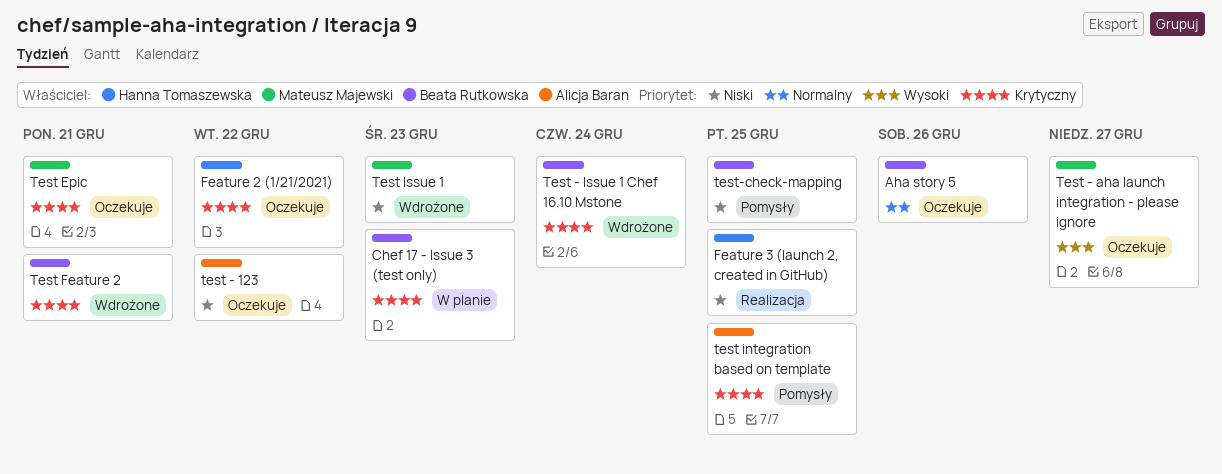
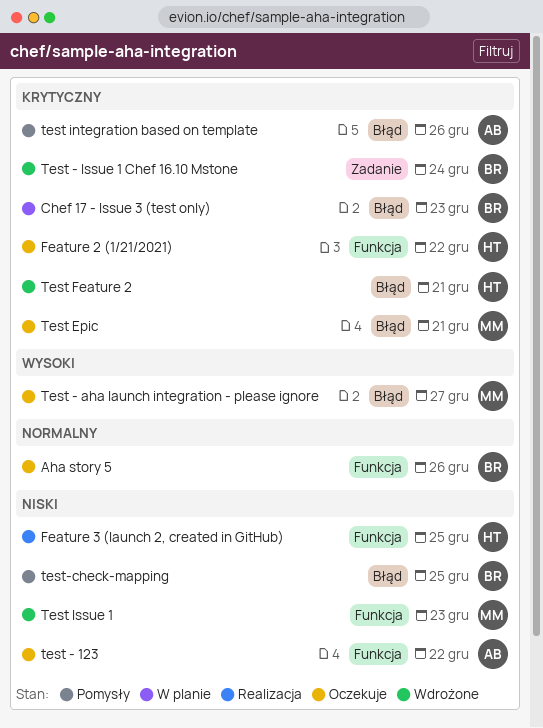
Test Feature 2, owner: Beata Rutkowska -> Hanna Tomaszewska
test integration based on template, due: Dec 25 -> Dec 26

